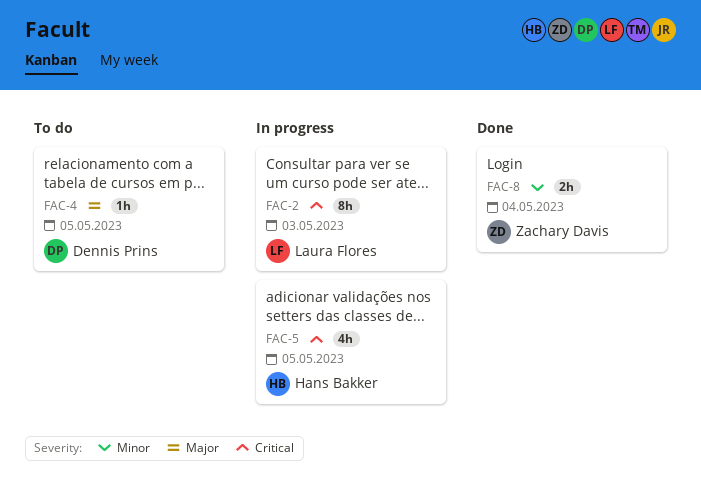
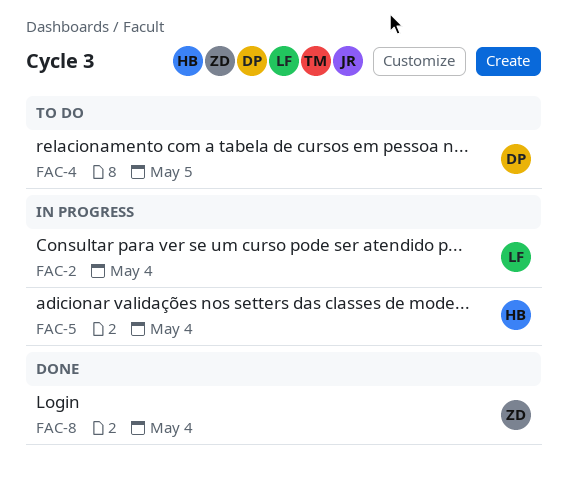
FAC-2, due: May 3 -> May 4
FAC-5, due: May 5 -> May 4

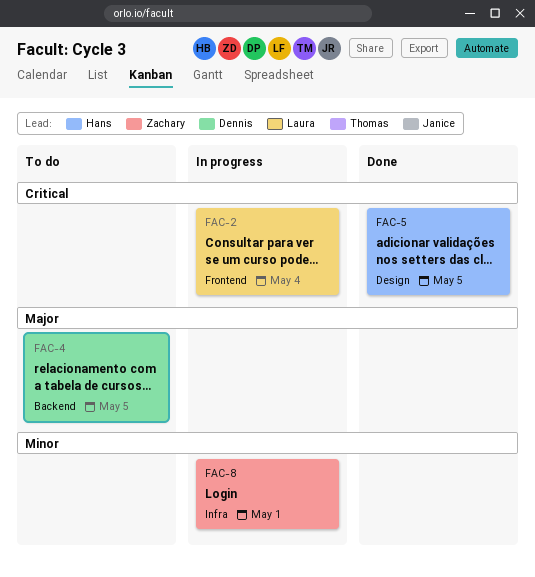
FAC-5, status: In progress -> Done
FAC-5, due: May 4 -> May 5
FAC-8, status: Done -> In progress
FAC-8, due: May 4 -> May 1

